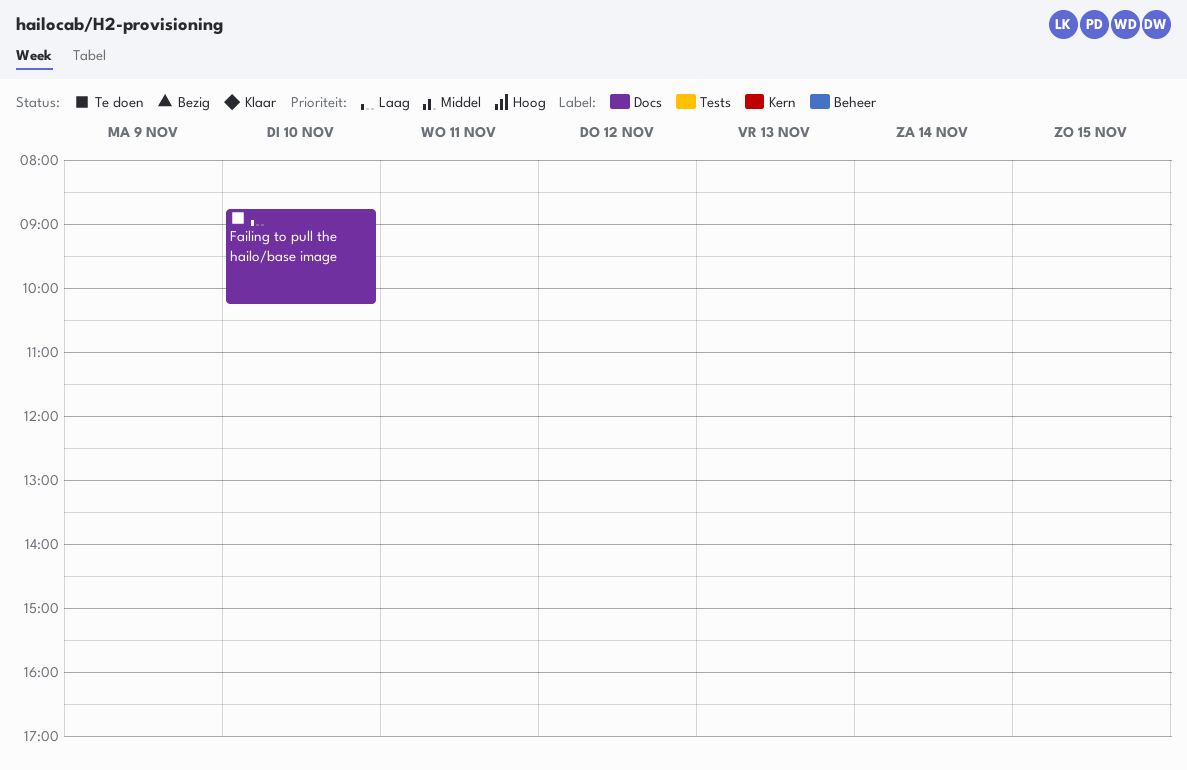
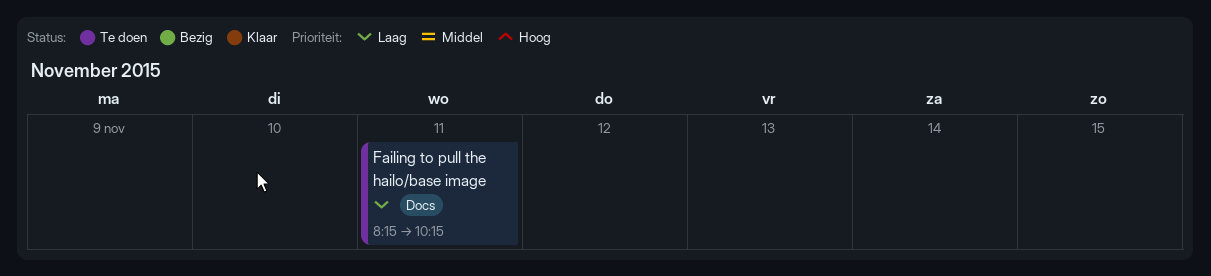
Failing to pull the hailo/base image, day: Nov 10 -> Nov 11
Failing to pull the hailo/base image, begins: 08:45 -> 08:15

